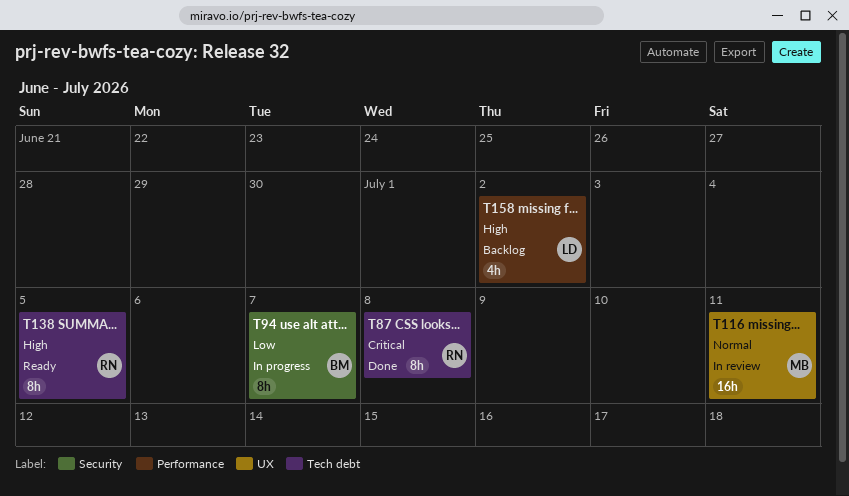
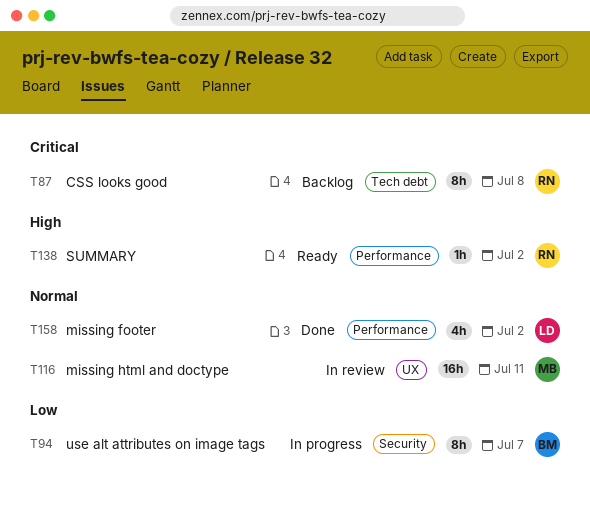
T87, status: Done -> Backlog
T138, label: Tech debt -> Performance
T138, estimate: 8h -> 1h
T138, due: Jul 5 -> Jul 2
T158, status: Backlog -> Done
T158, priority: High -> Normal

